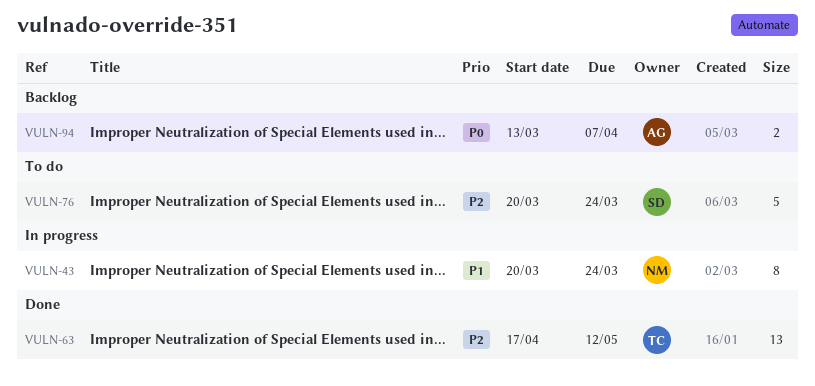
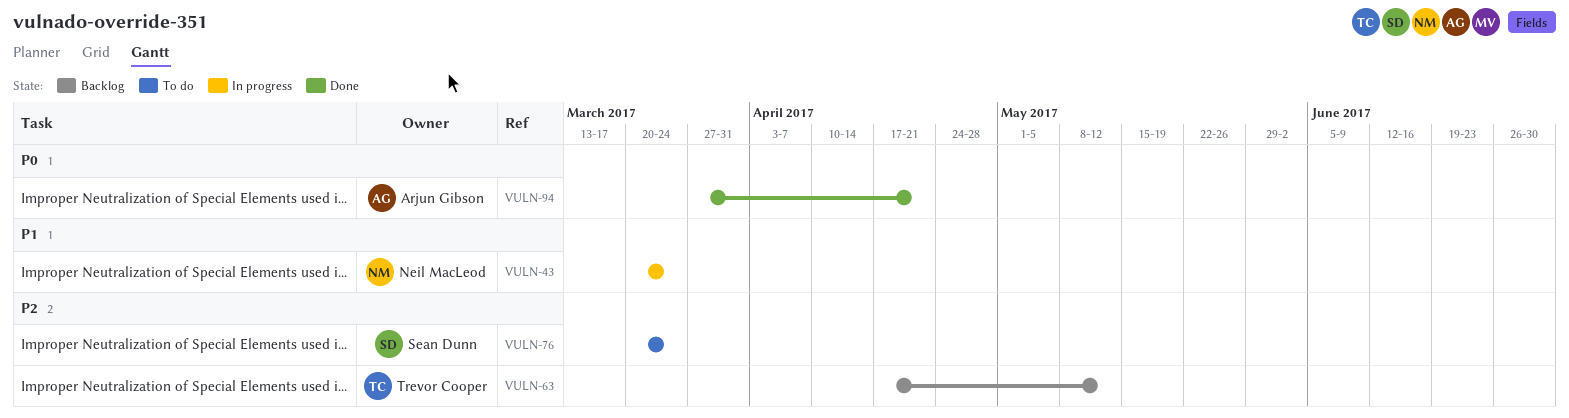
VULN-63, status: Done -> Backlog
VULN-94, status: Backlog -> Done
VULN-94, start: Mar 13 -> Mar 27
VULN-94, due: Apr 7 -> Apr 21

